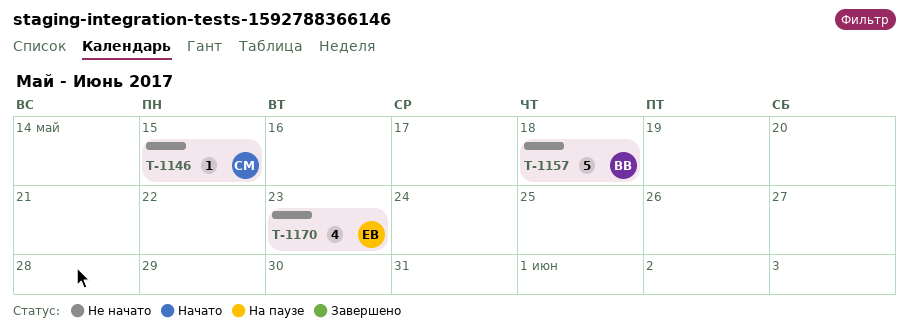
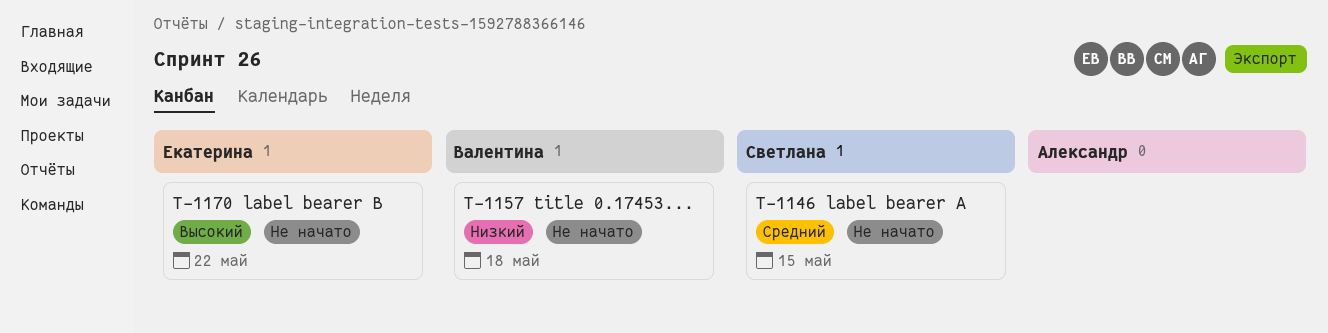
T-1170, due: May 23 -> May 22

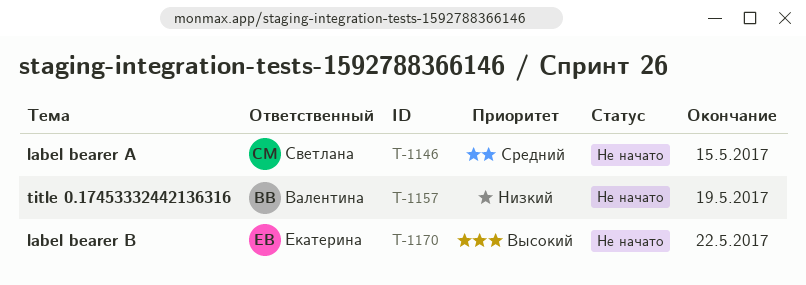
T-1157, due: May 18 -> May 19

